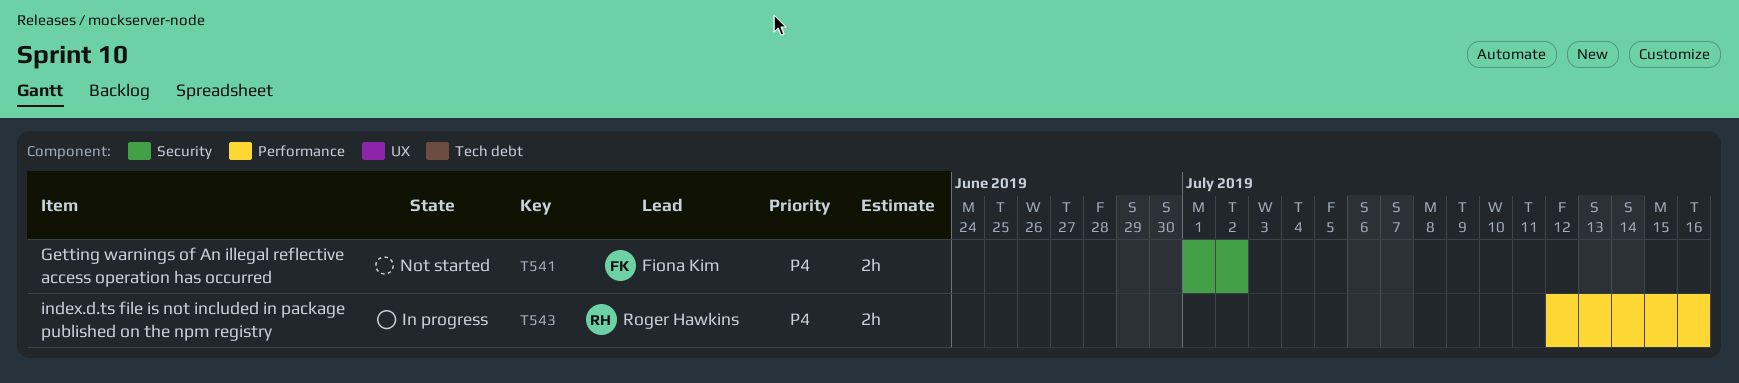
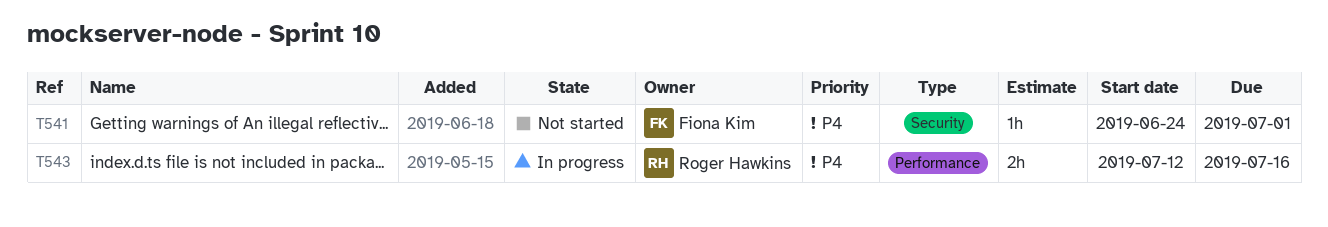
T541, estimate: 2h -> 1h
T541, start: Jul 1 -> Jun 24
T541, due: Jul 2 -> Jul 1

